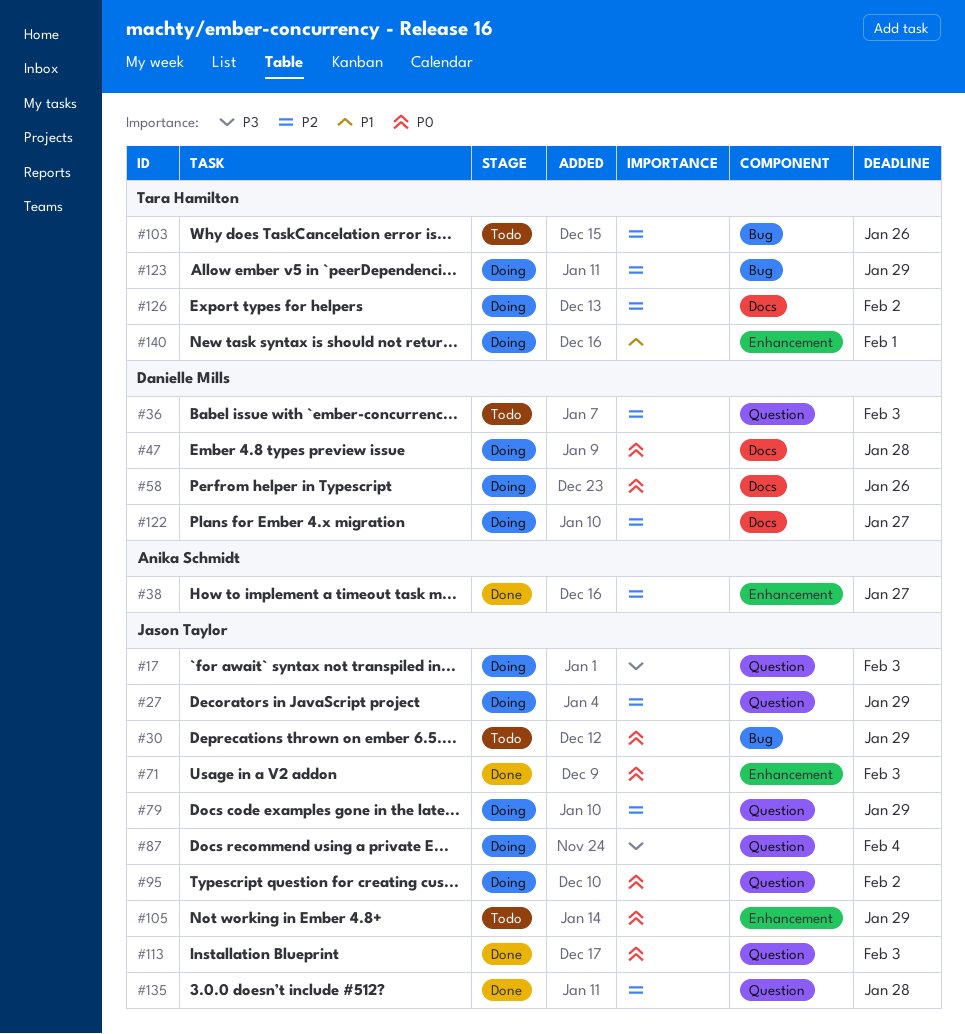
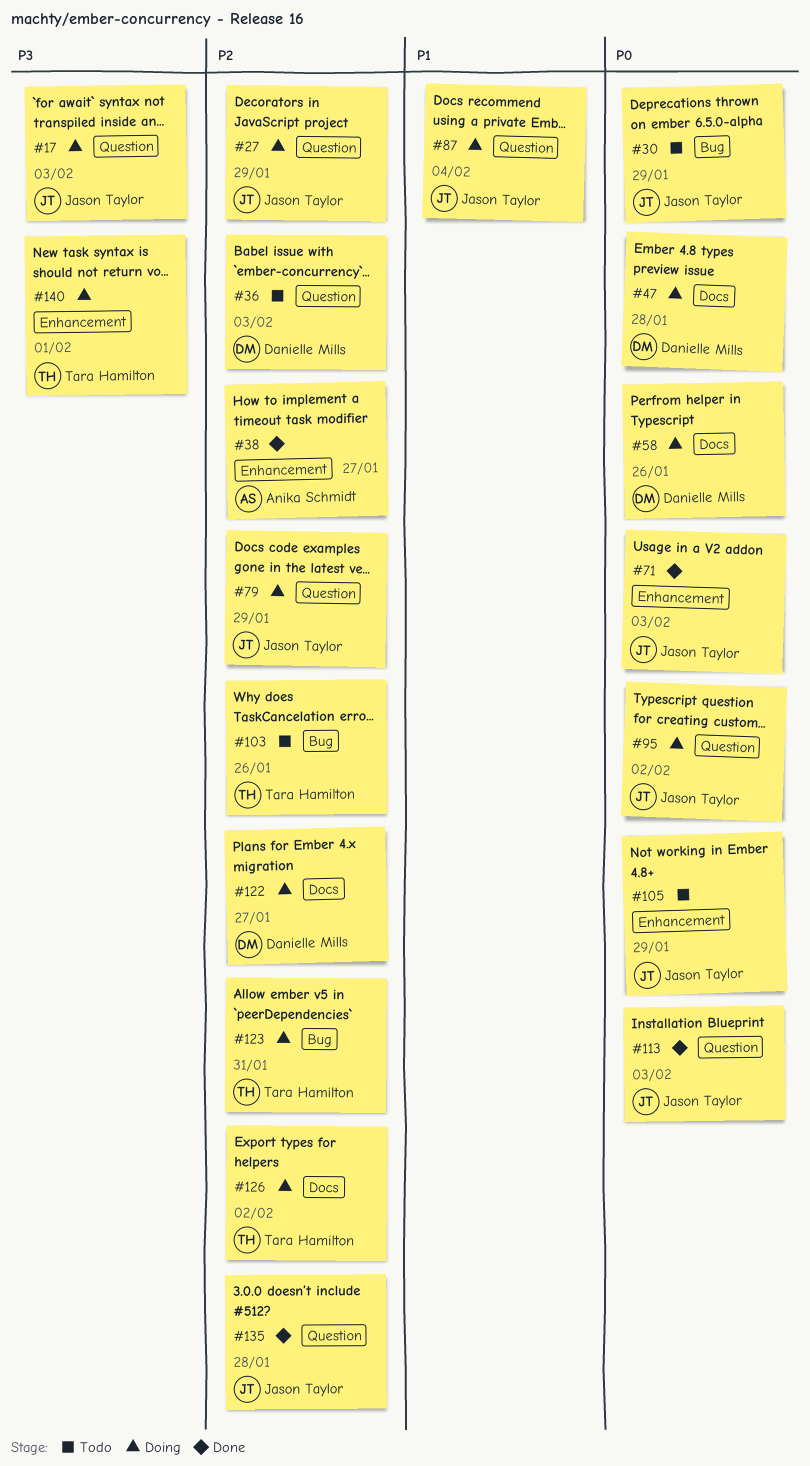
#87, priority: P3 -> P1
#123, due: Jan 29 -> Jan 31
#140, priority: P1 -> P3

